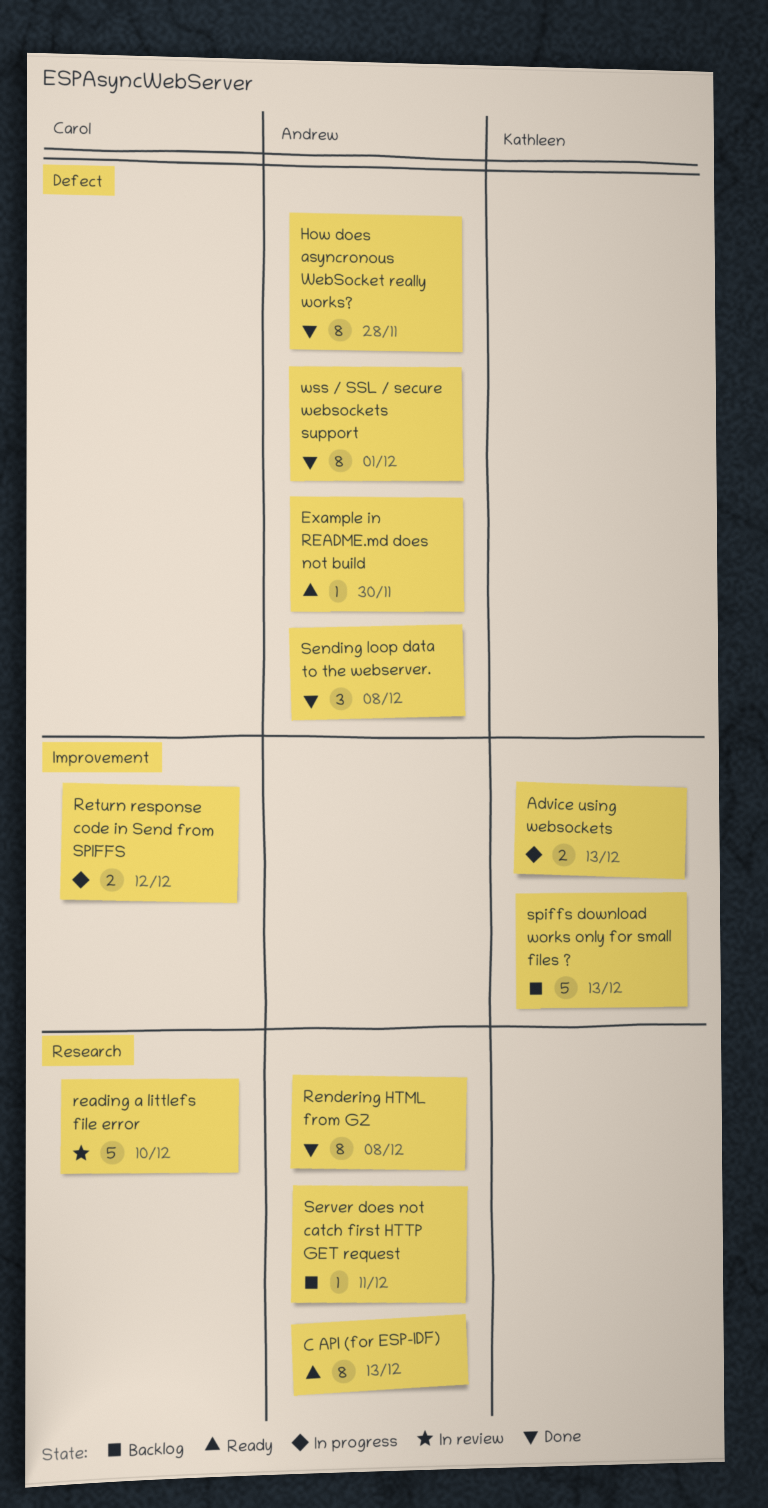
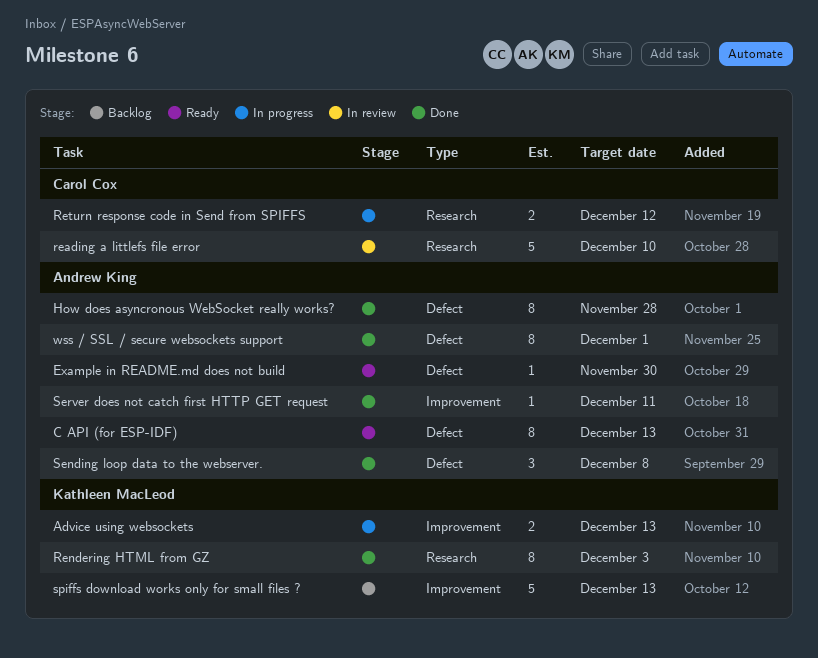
C API (for ESP-IDF), label: Research -> Defect
Rendering HTML from GZ, owner: Andrew King -> Kathleen MacLeod
Rendering HTML from GZ, due: Dec 8 -> Dec 3
Return response code in Send from SPIFFS, label: Improvement -> Research
Server does not catch first HTTP GET request, status: Backlog -> Done
Server does not catch first HTTP GET request, label: Research -> Improvement

